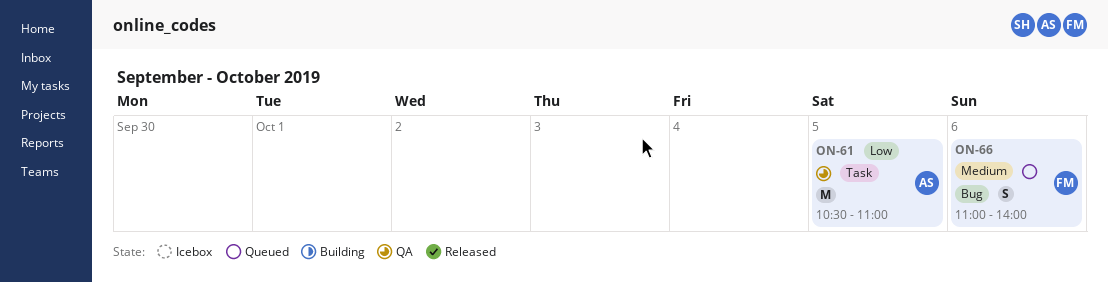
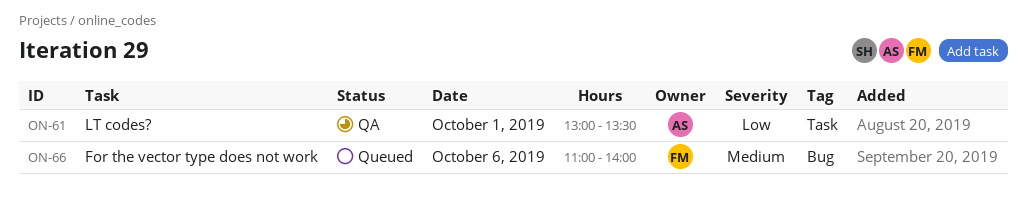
ON-61, day: Oct 5 -> Oct 1
ON-61, begins: 10:30 -> 13:00
ON-61, ends: 11:00 -> 13:30

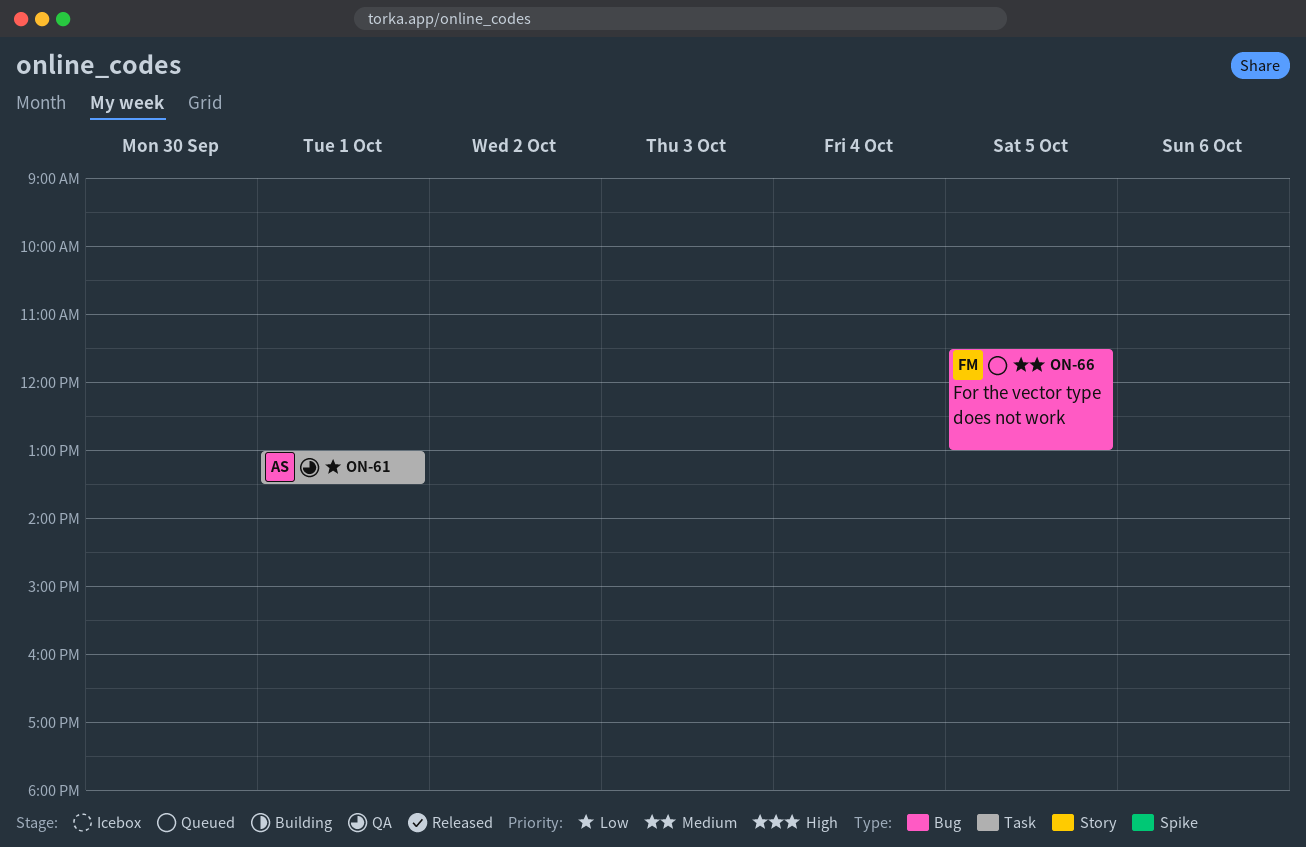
ON-66, day: Oct 6 -> Oct 5
ON-66, begins: 11:00 -> 11:30
ON-66, ends: 14:00 -> 13:00

